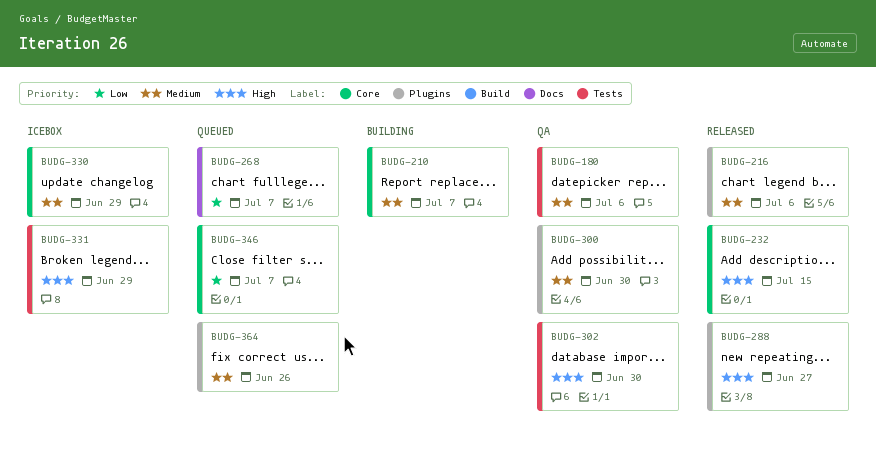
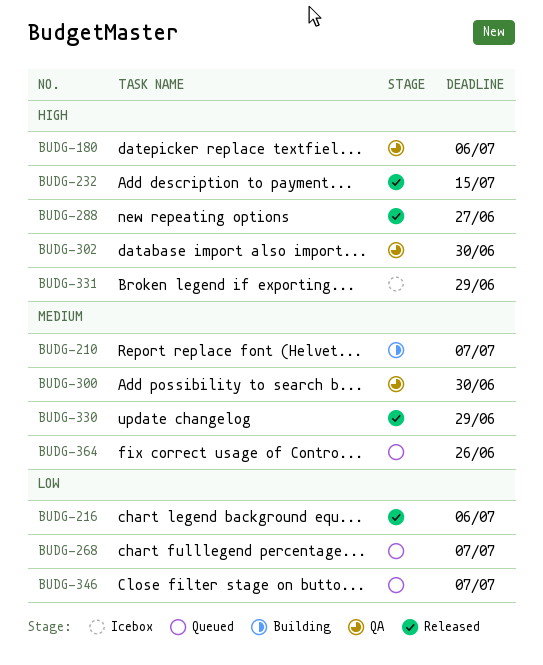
BUDG-180, priority: Medium -> High
BUDG-216, priority: Medium -> Low
BUDG-330, status: Icebox -> Released

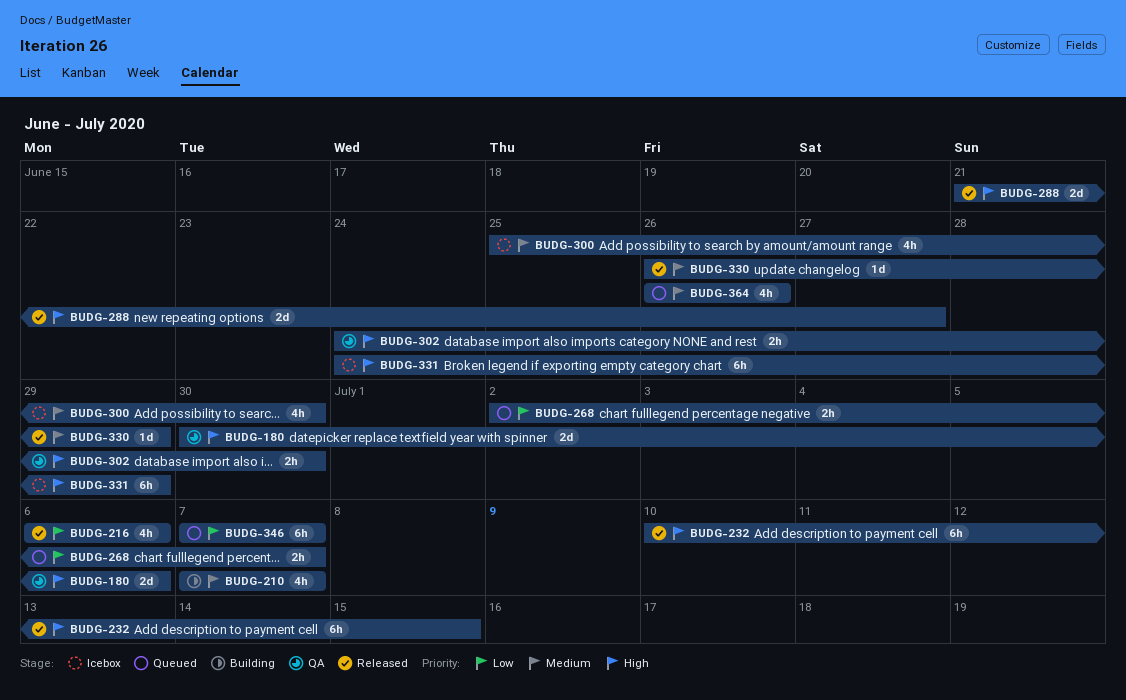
BUDG-300, status: QA -> Icebox

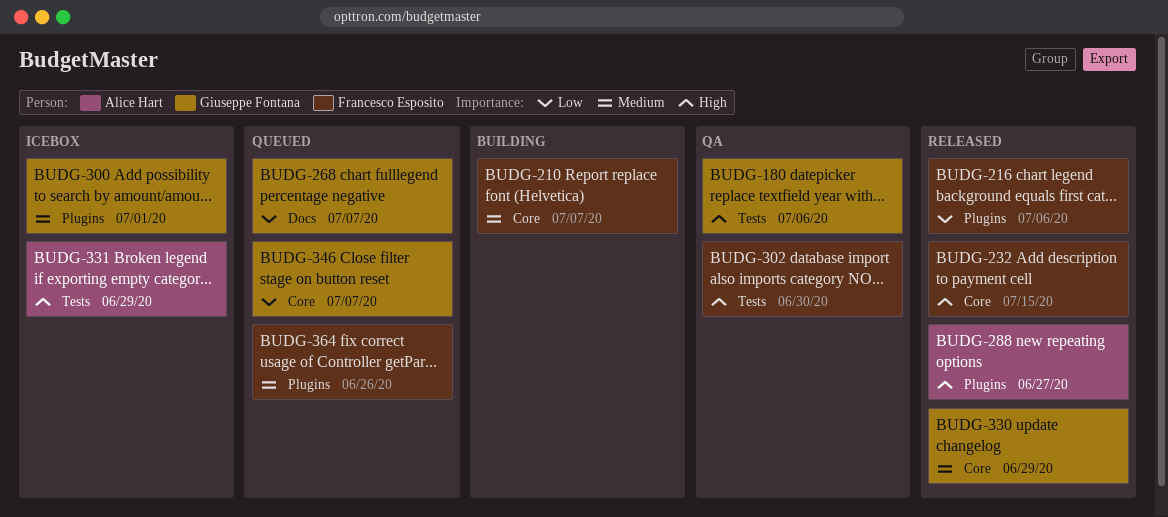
BUDG-300, due: Jun 30 -> Jul 1

